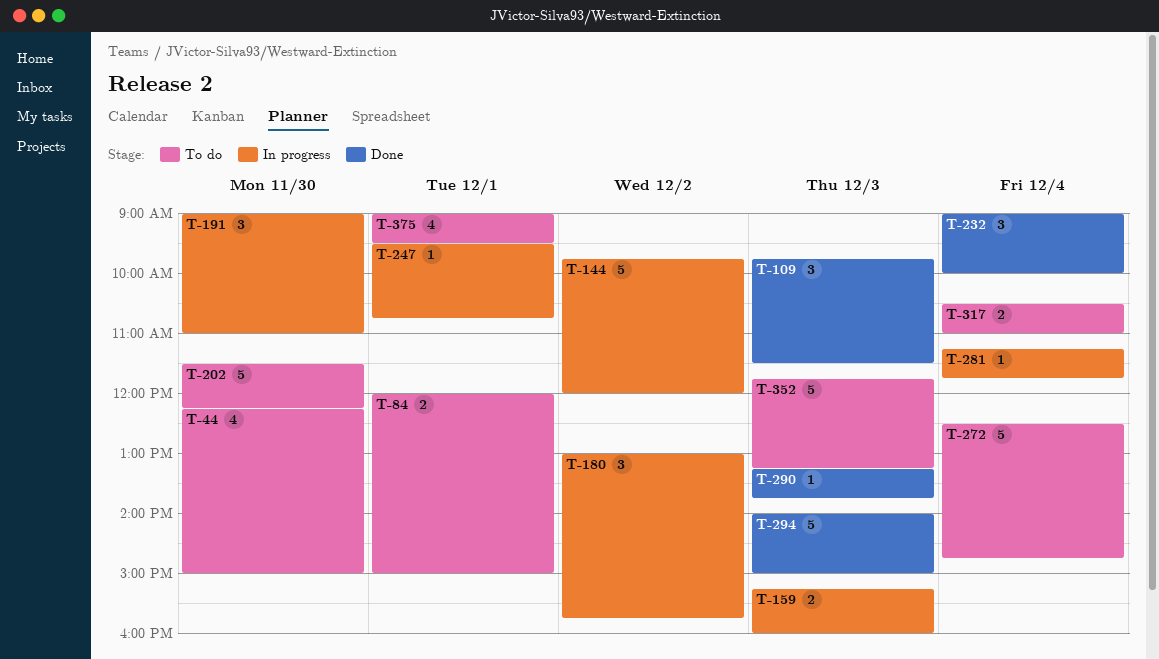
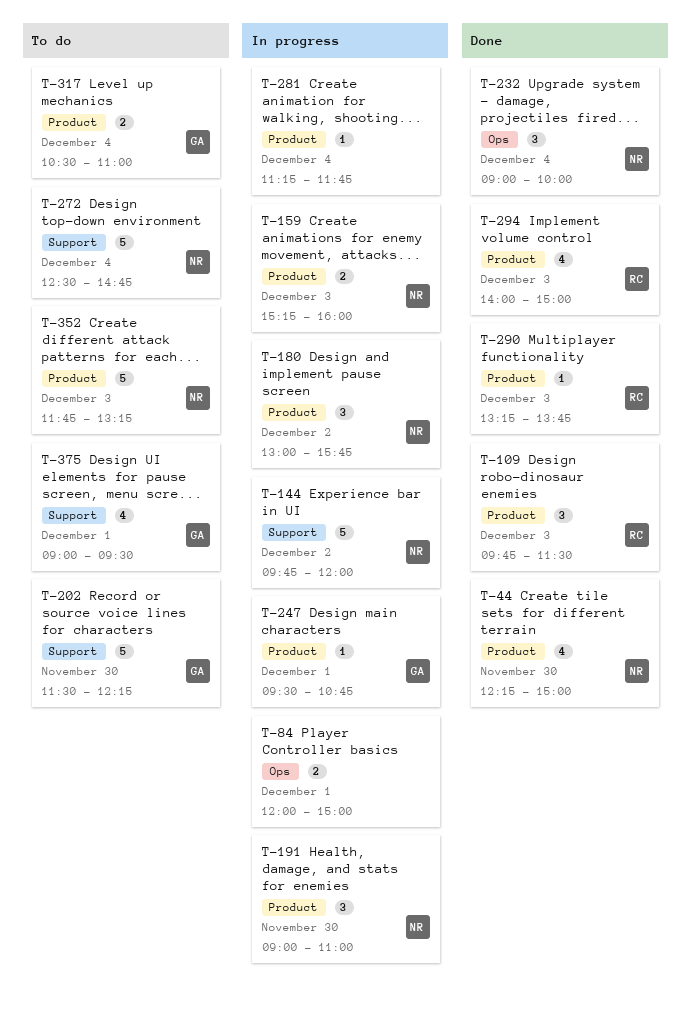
T-44, status: To do -> Done
T-84, status: To do -> In progress
T-294, estimate: 5 -> 4

